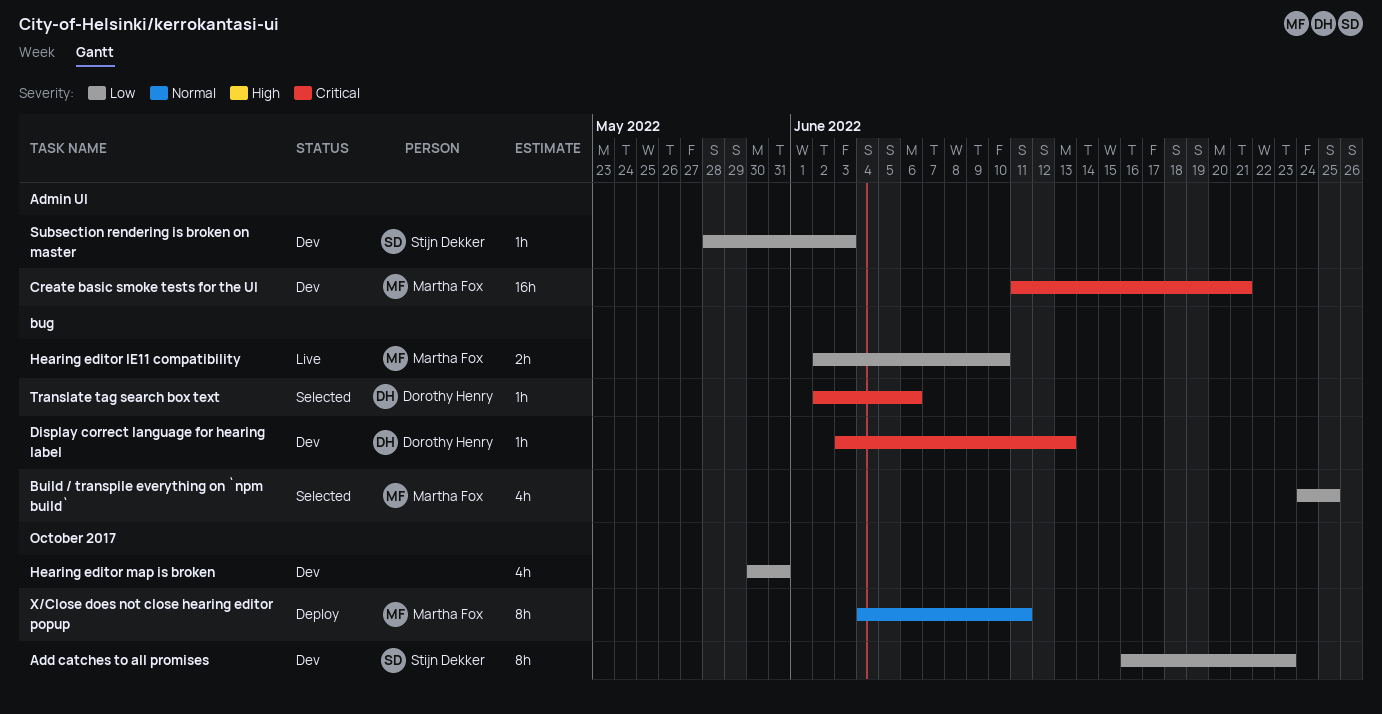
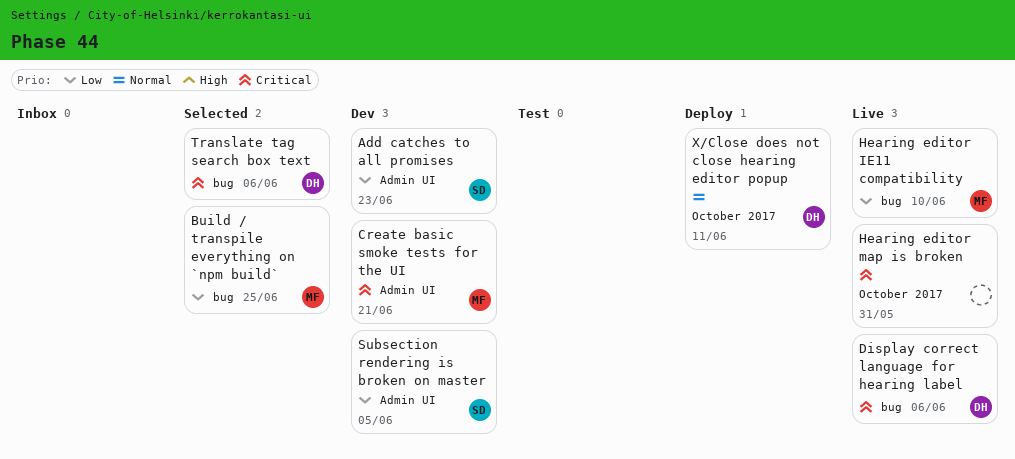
Add catches to all promises, label: October 2017 -> Admin UI
Display correct language for hearing label, status: Dev -> Live
Display correct language for hearing label, due: Jun 13 -> Jun 6
Hearing editor map is broken, status: Dev -> Live
Hearing editor map is broken, priority: Low -> Critical
Subsection rendering is broken on master, due: Jun 3 -> Jun 5
X/Close does not close hearing editor popup, owner: Martha Fox -> Dorothy Henry

